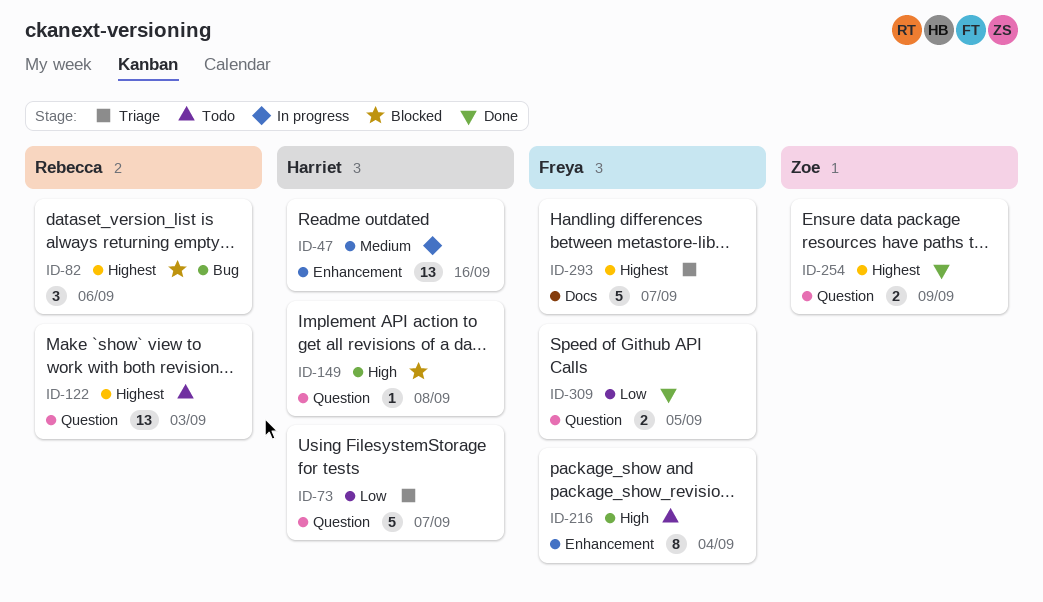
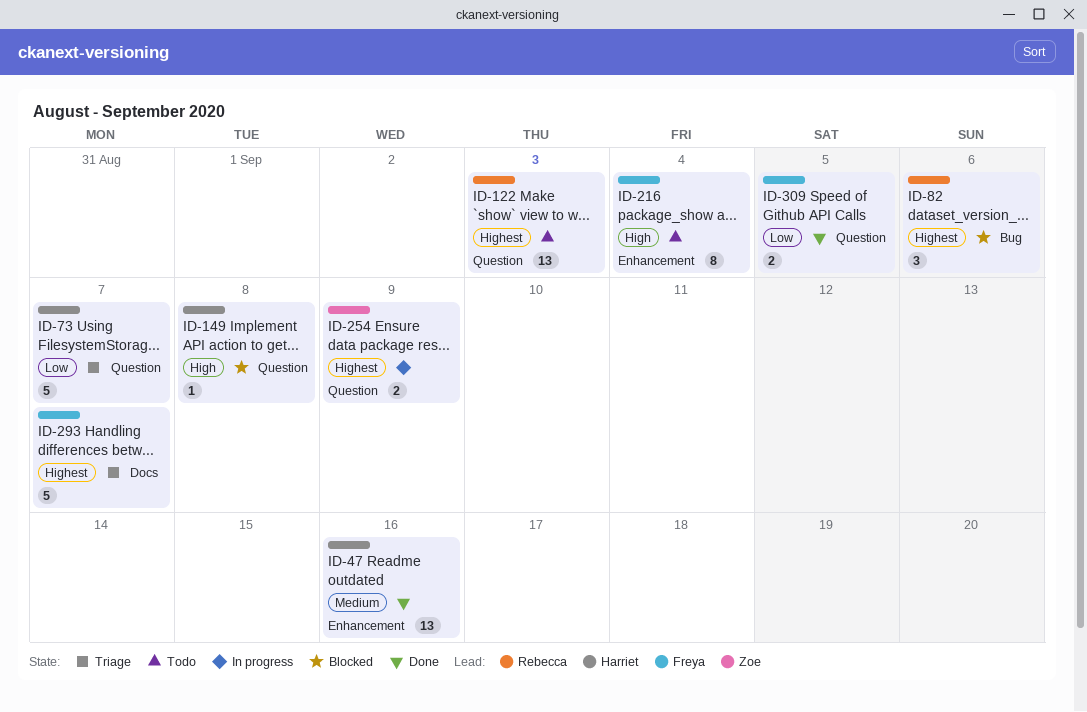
ID-47, status: In progress -> Done
ID-254, status: Done -> In progress

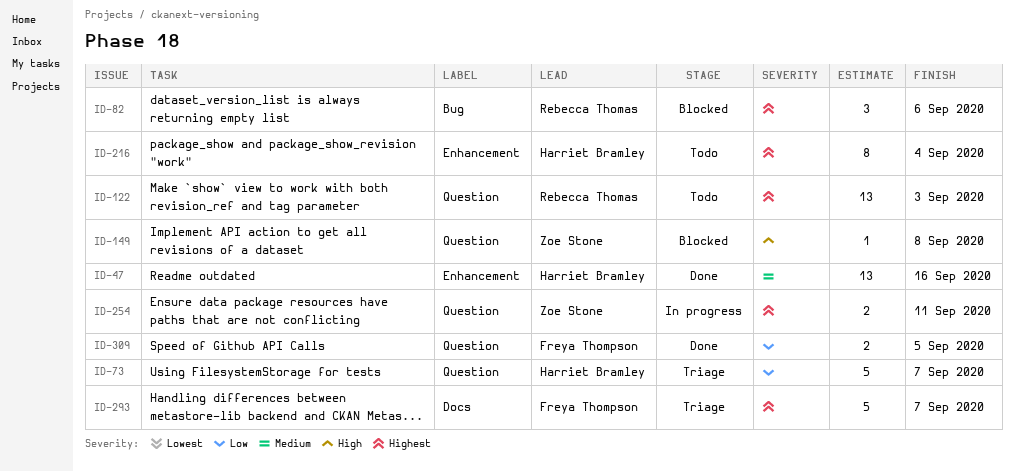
ID-149, owner: Harriet Bramley -> Zoe Stone
ID-216, owner: Freya Thompson -> Harriet Bramley
ID-216, priority: High -> Highest
ID-254, due: Sep 9 -> Sep 11

